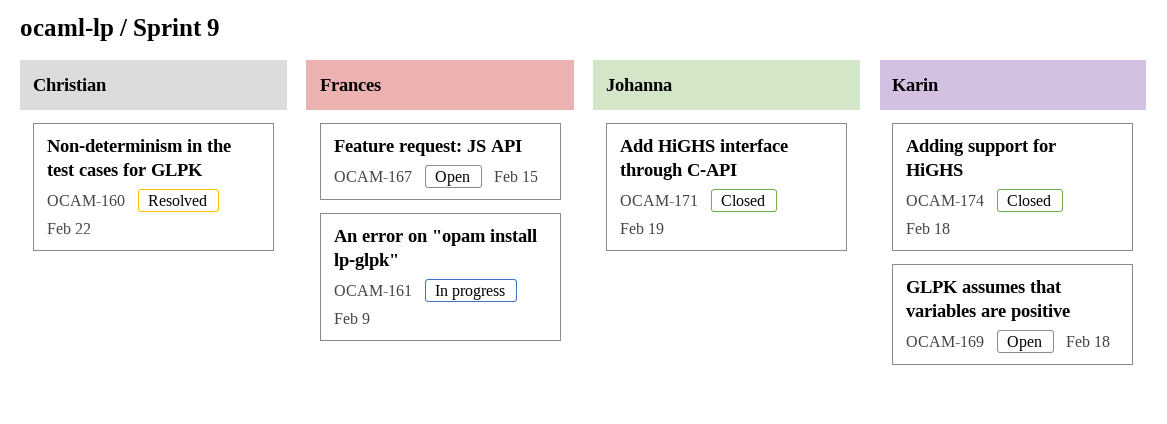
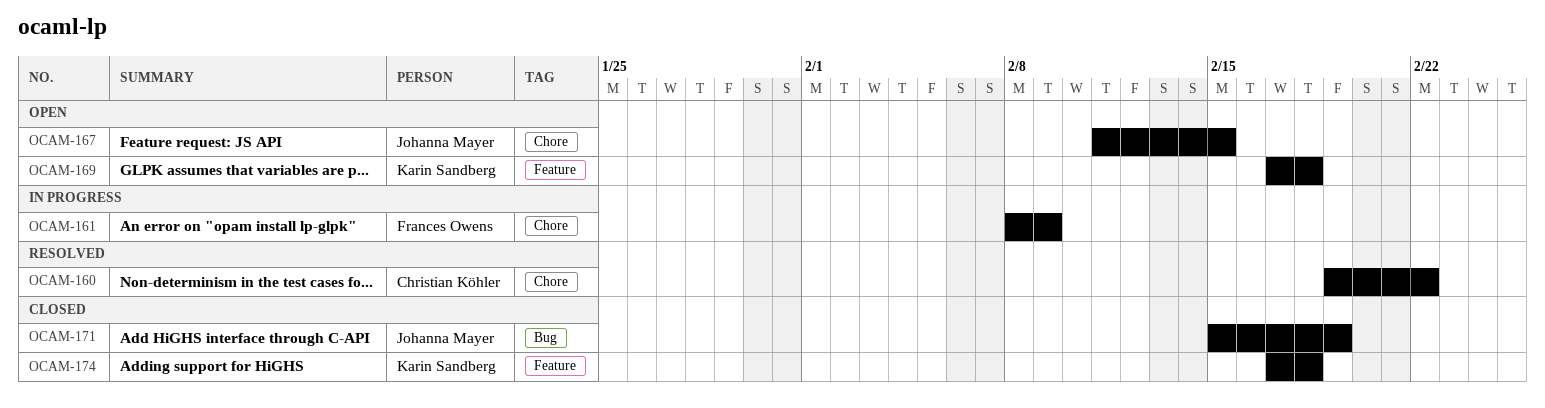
OCAM-167, owner: Frances Owens -> Johanna Mayer

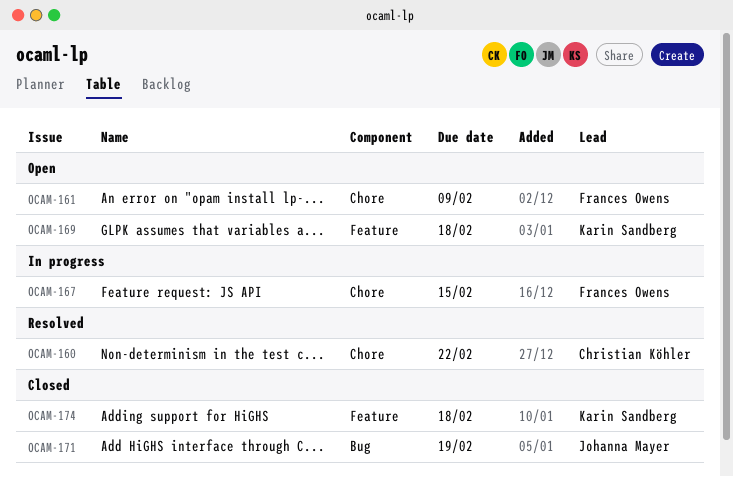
OCAM-161, status: In progress -> Open
OCAM-167, status: Open -> In progress
OCAM-167, owner: Johanna Mayer -> Frances Owens

